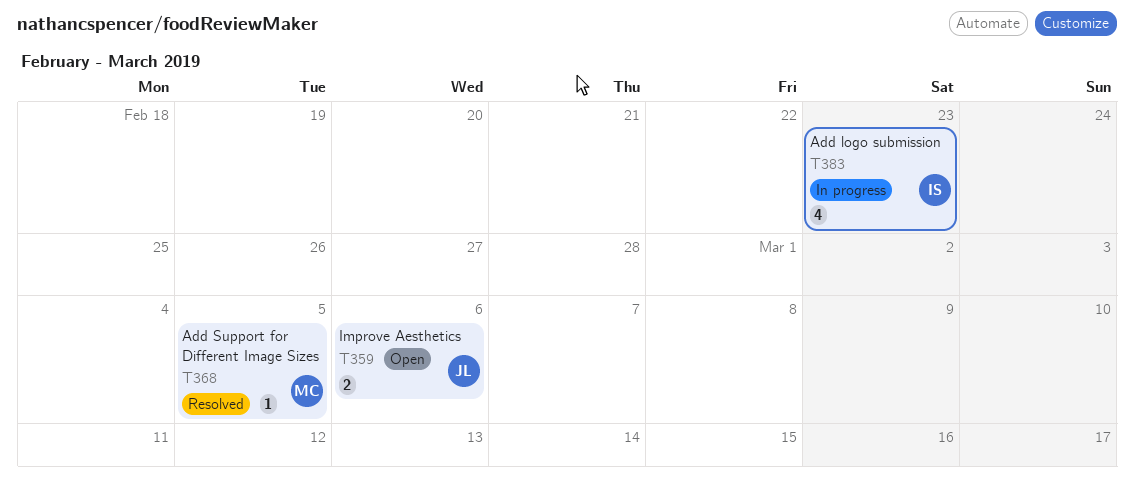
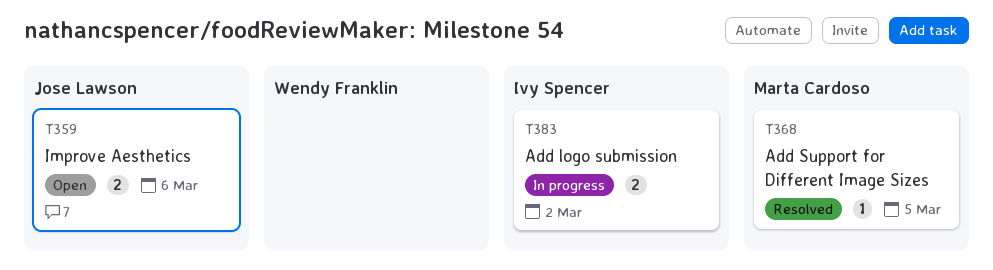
T383, estimate: 4 -> 2
T383, due: Feb 23 -> Mar 2

